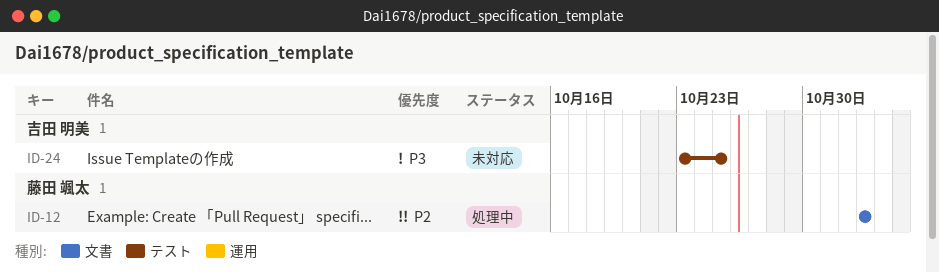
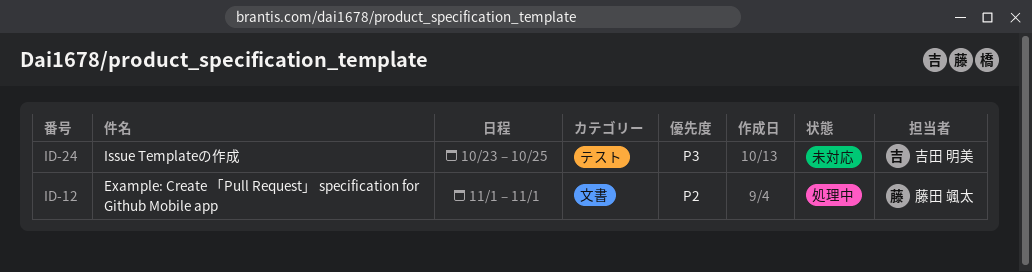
ID-12, start: Nov 2 -> Nov 1
ID-12, due: Nov 2 -> Nov 1

